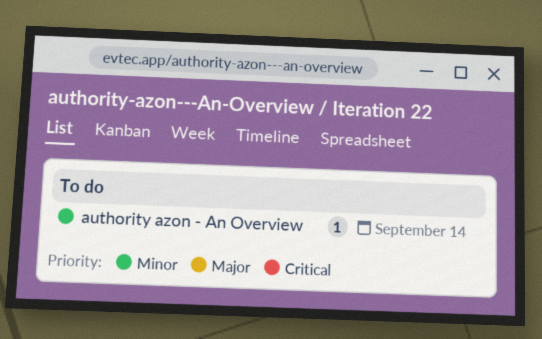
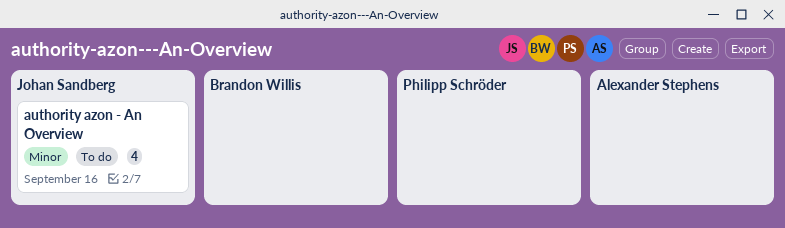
authority azon - An Overview, estimate: 1 -> 4
authority azon - An Overview, due: Sep 14 -> Sep 16

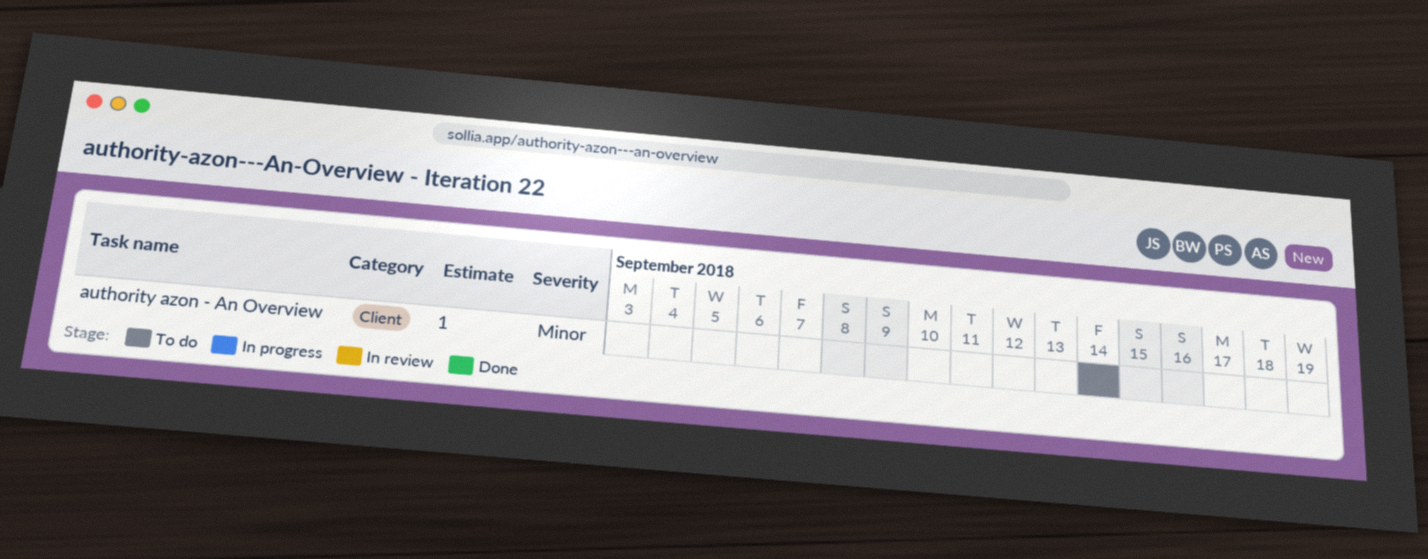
authority azon - An Overview, estimate: 4 -> 1
authority azon - An Overview, due: Sep 16 -> Sep 14

